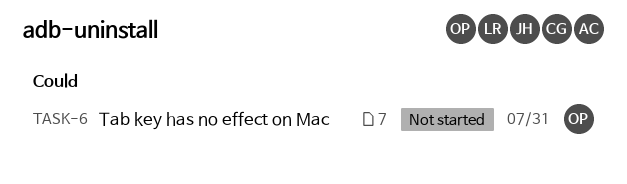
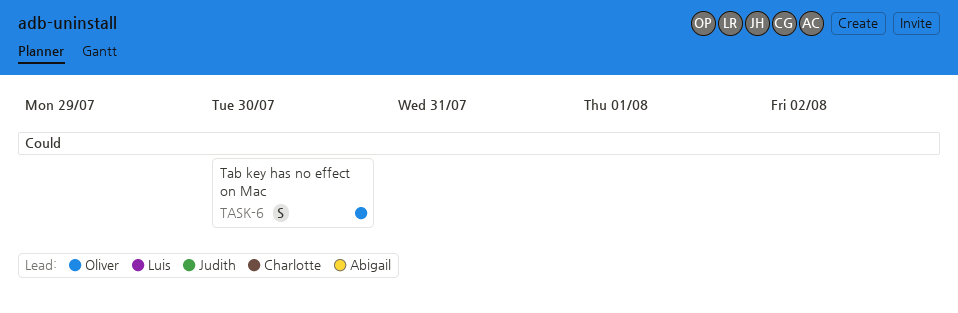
TASK-6, due: Jul 31 -> Jul 30

